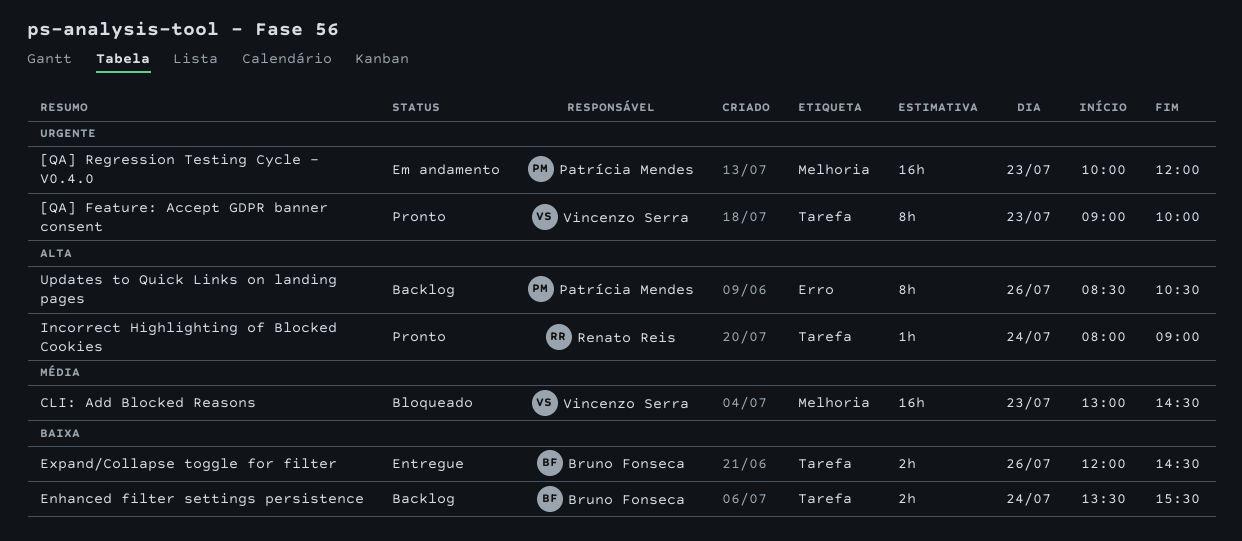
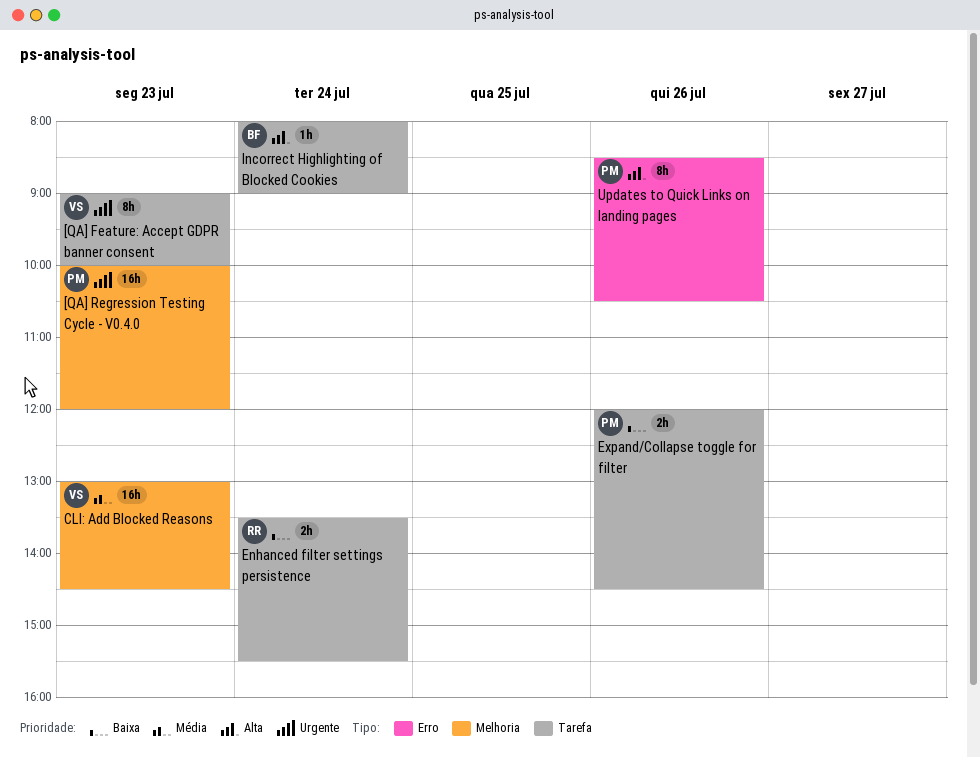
Enhanced filter settings persistence, owner: Bruno Fonseca -> Renato Reis
Expand/Collapse toggle for filter, owner: Bruno Fonseca -> Patrícia Mendes
Incorrect Highlighting of Blocked Cookies, owner: Renato Reis -> Bruno Fonseca

